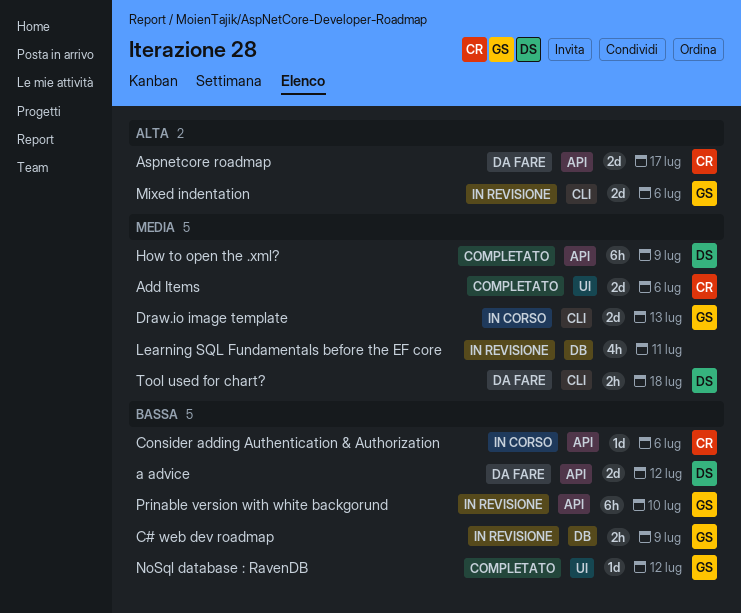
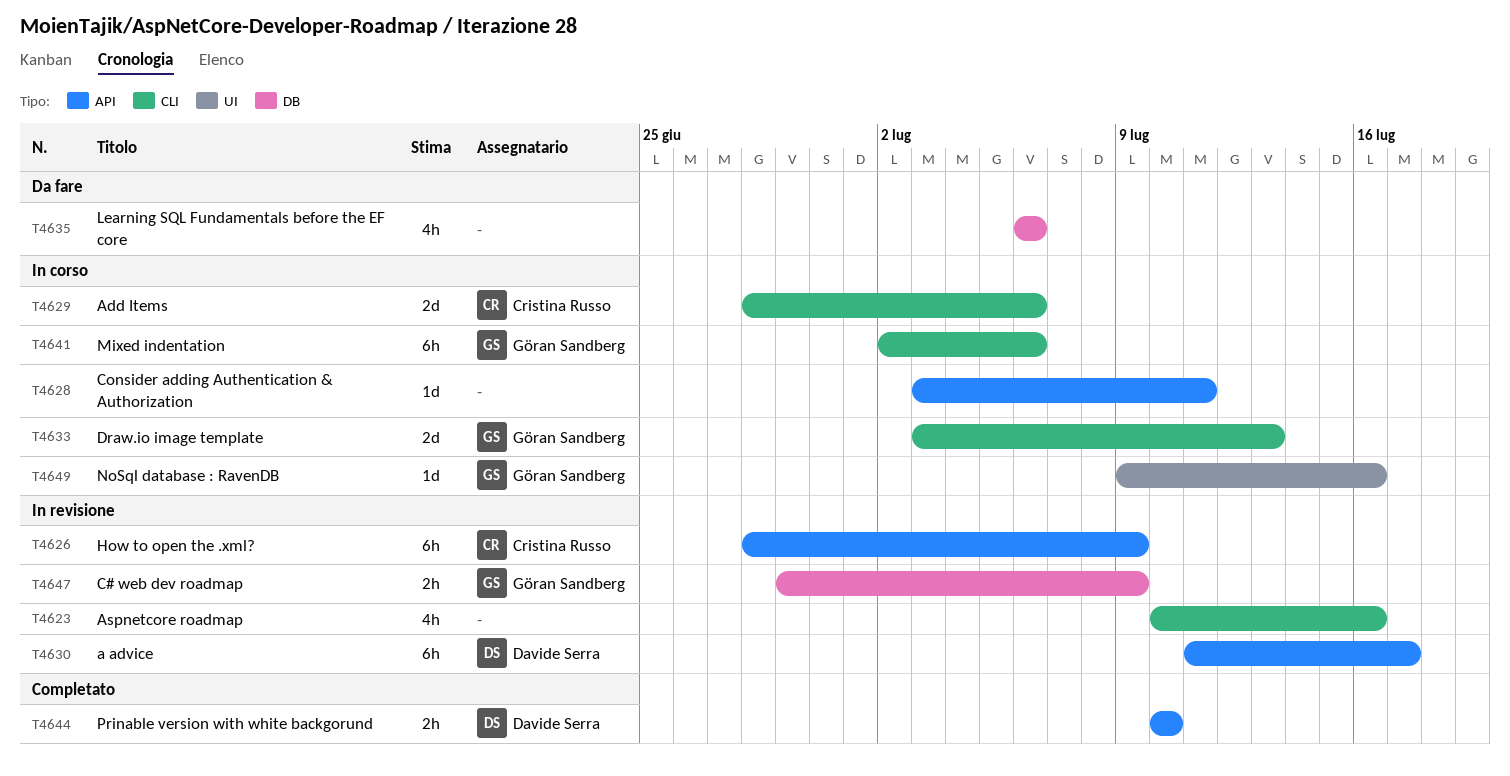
a advice, status: Da fare -> In revisione
a advice, estimate: 2d -> 6h
a advice, due: Jul 12 -> Jul 17
Add Items, status: Completato -> In corso
Add Items, label: UI -> CLI
Aspnetcore roadmap, status: Da fare -> In revisione
Aspnetcore roadmap, owner: Cristina Russo -> none
Aspnetcore roadmap, label: API -> CLI
Aspnetcore roadmap, estimate: 2d -> 4h
Aspnetcore roadmap, due: Jul 17 -> Jul 16
Consider adding Authentication & Authorization, owner: Cristina Russo -> none
Consider adding Authentication & Authorization, due: Jul 6 -> Jul 11
How to open the .xml?, status: Completato -> In revisione
How to open the .xml?, owner: Davide Serra -> Cristina Russo
Learning SQL Fundamentals before the EF core, status: In revisione -> Da fare
Learning SQL Fundamentals before the EF core, due: Jul 11 -> Jul 6
Mixed indentation, status: In revisione -> In corso
Mixed indentation, estimate: 2d -> 6h
NoSql database : RavenDB, status: Completato -> In corso
NoSql database : RavenDB, due: Jul 12 -> Jul 16
Prinable version with white backgorund, status: In revisione -> Completato
Prinable version with white backgorund, owner: Göran Sandberg -> Davide Serra
Prinable version with white backgorund, estimate: 6h -> 2h
Tool used for chart?: present -> none

